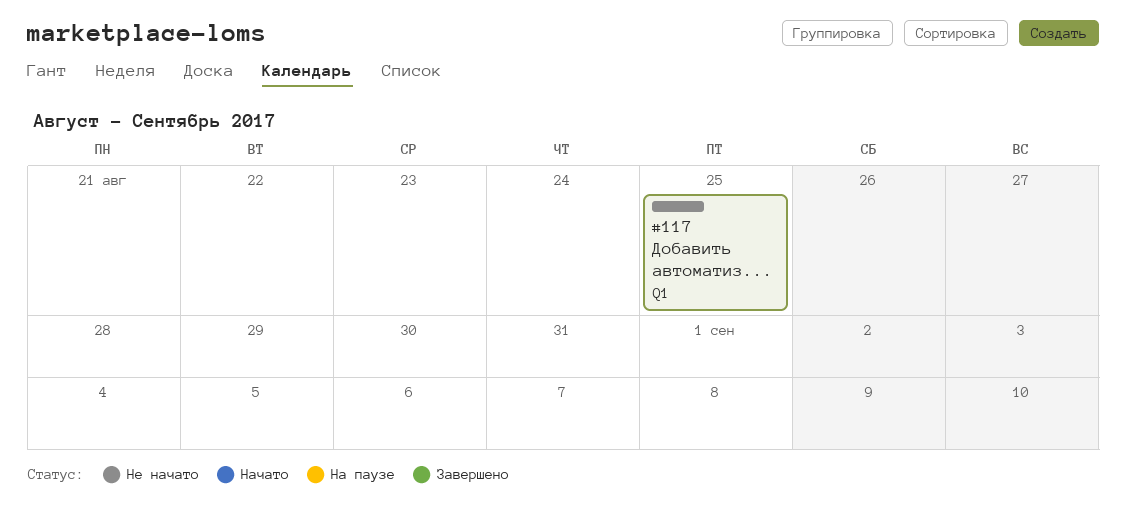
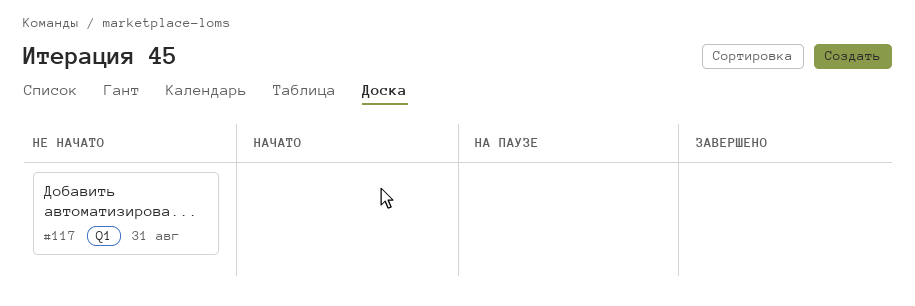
#117, due: Aug 25 -> Aug 31

